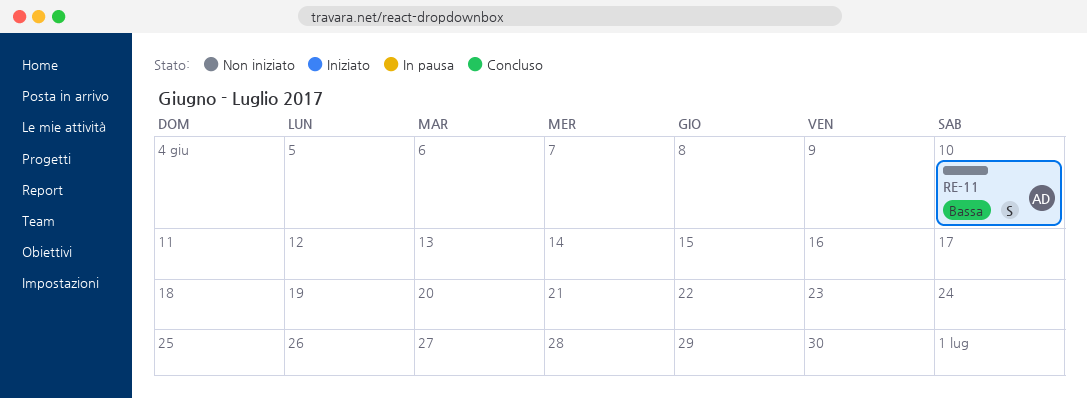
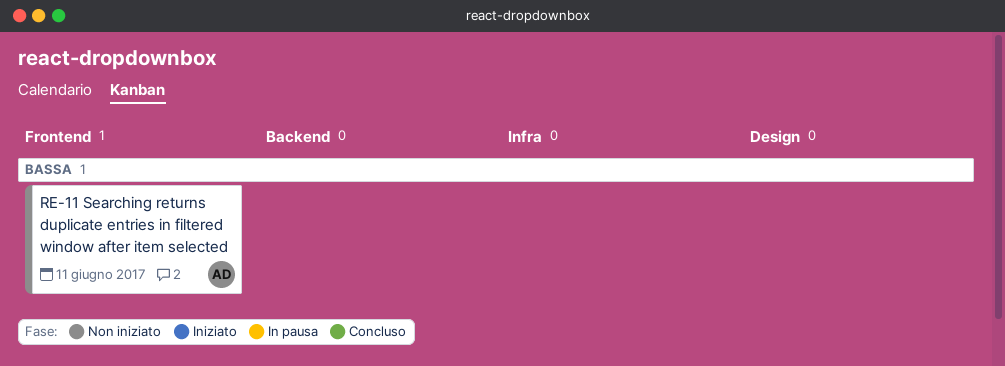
RE-11, due: Jun 10 -> Jun 11

